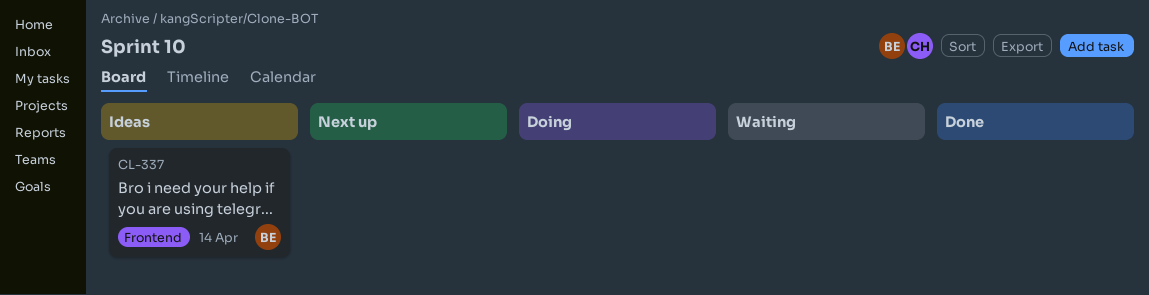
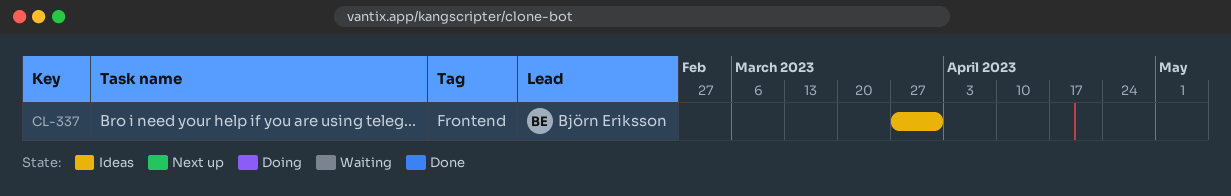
CL-337, due: Apr 14 -> Mar 31

